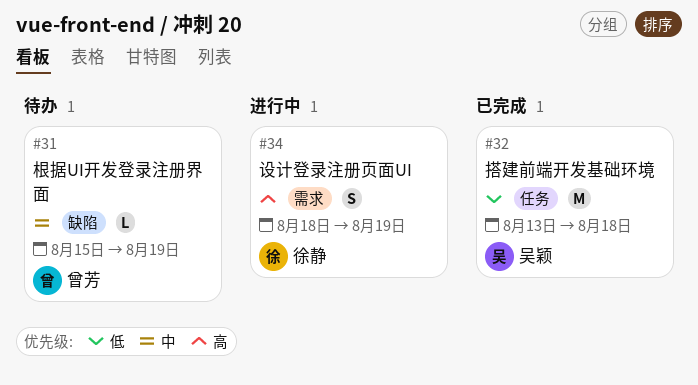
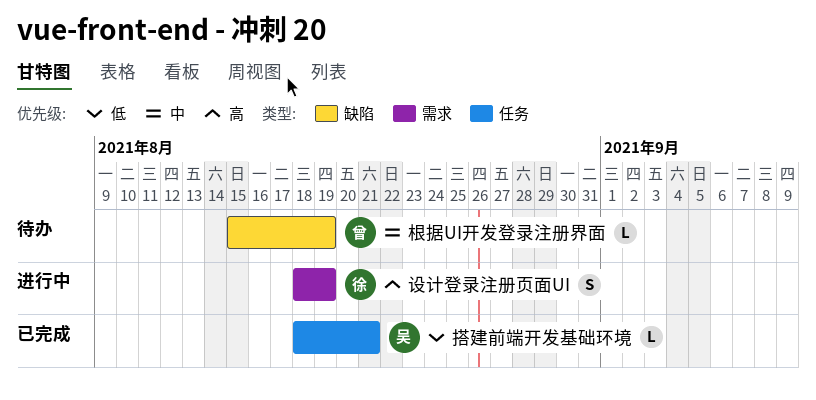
搭建前端开发基础环境, estimate: M -> L
搭建前端开发基础环境, start: Aug 13 -> Aug 18
搭建前端开发基础环境, due: Aug 18 -> Aug 21

